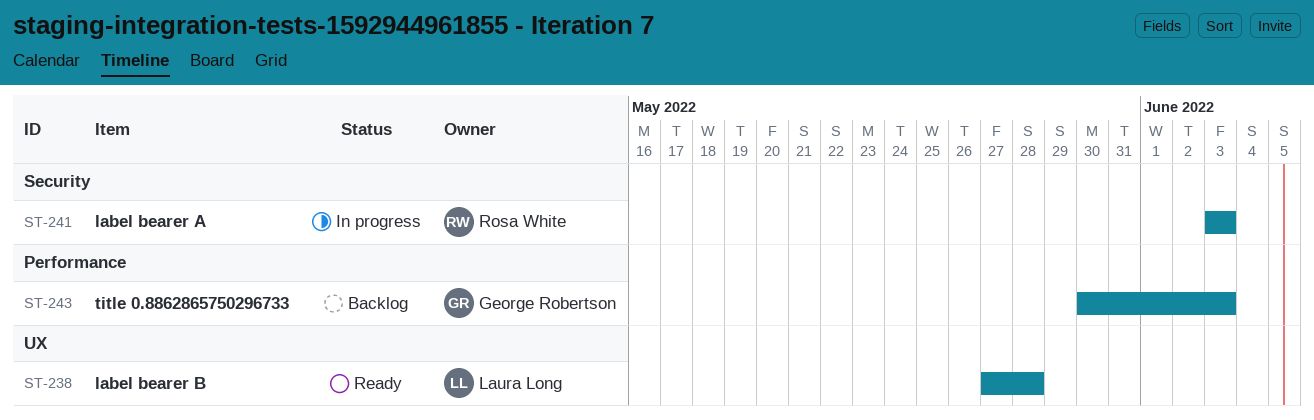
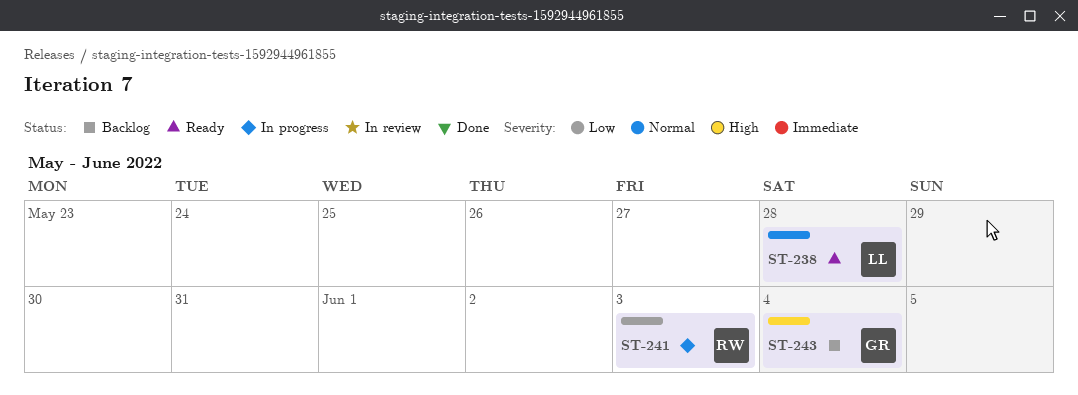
ST-243, due: Jun 3 -> Jun 4

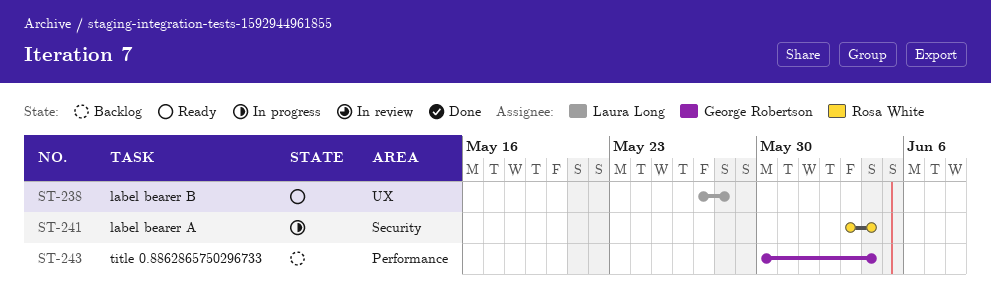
ST-241, due: Jun 3 -> Jun 4

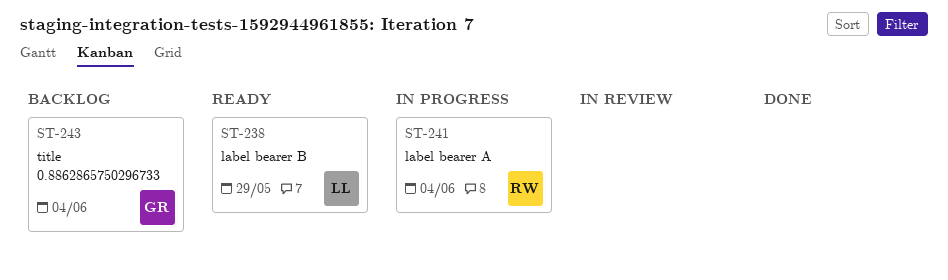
ST-238, due: May 28 -> May 29

